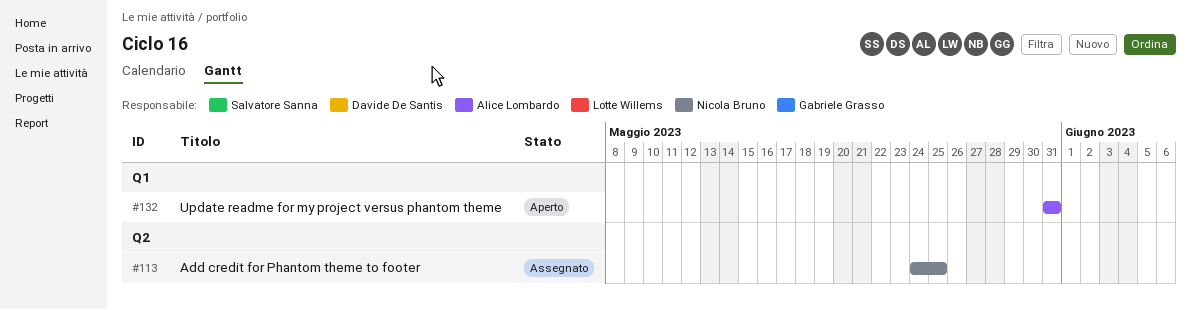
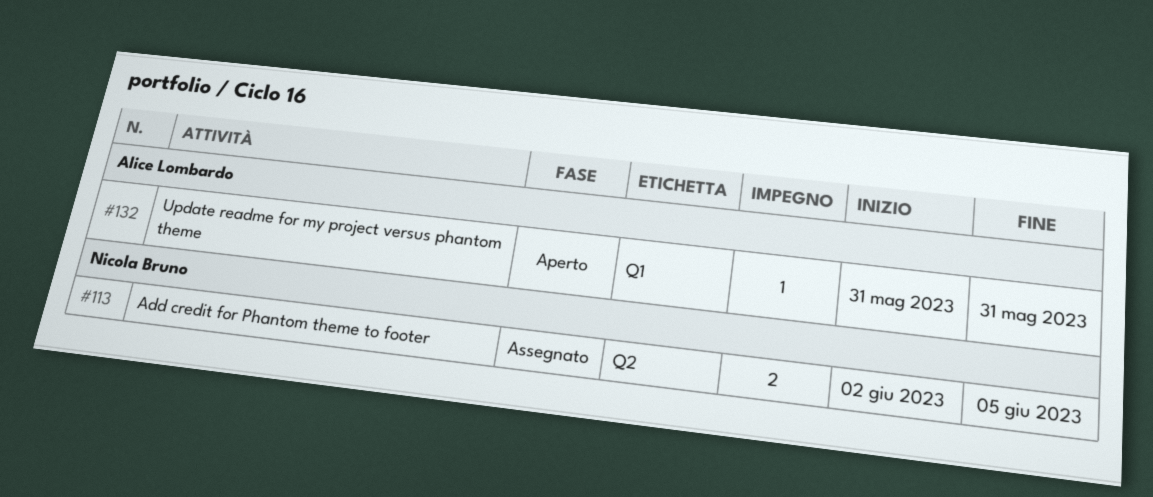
#113, start: May 24 -> Jun 2
#113, due: May 25 -> Jun 5

